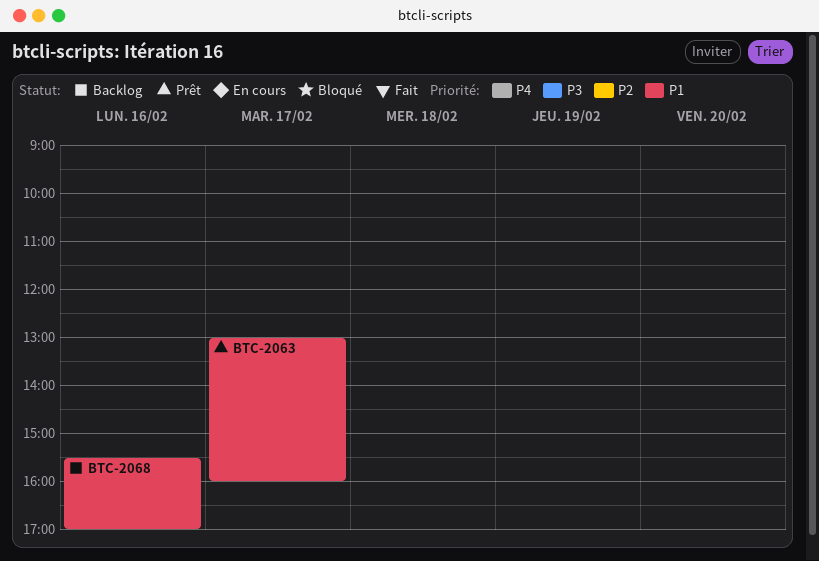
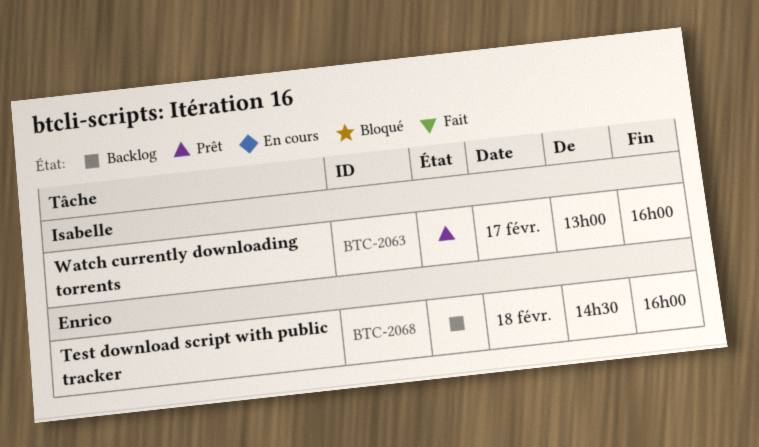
BTC-2068, day: Feb 16 -> Feb 18
BTC-2068, begins: 15:30 -> 14:30
BTC-2068, ends: 17:00 -> 16:00

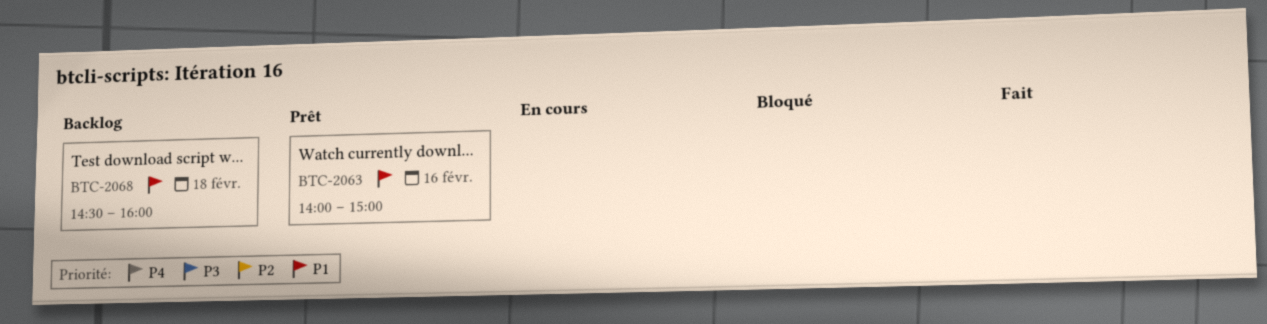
BTC-2063, day: Feb 17 -> Feb 16
BTC-2063, begins: 13:00 -> 14:00
BTC-2063, ends: 16:00 -> 15:00

